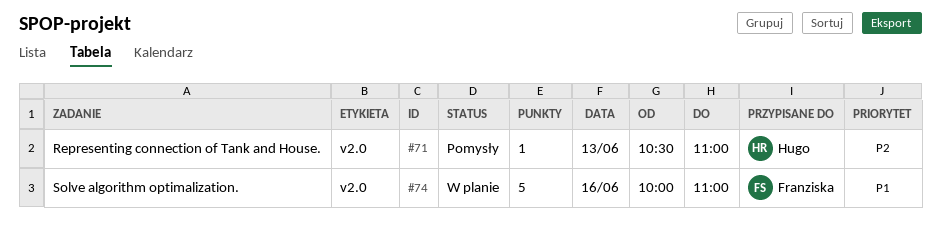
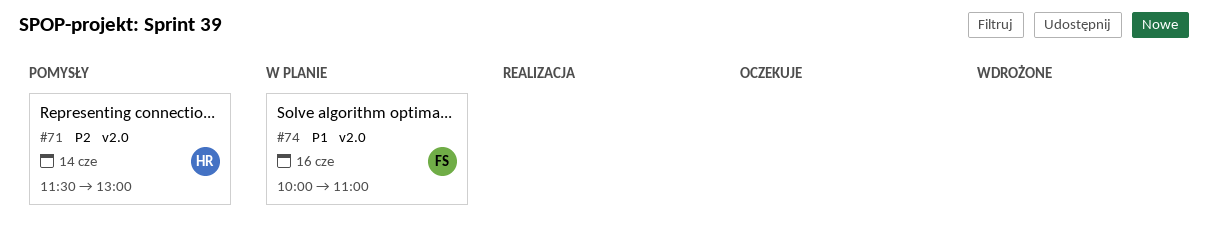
#71, day: Jun 13 -> Jun 14
#71, begins: 10:30 -> 11:30
#71, ends: 11:00 -> 13:00

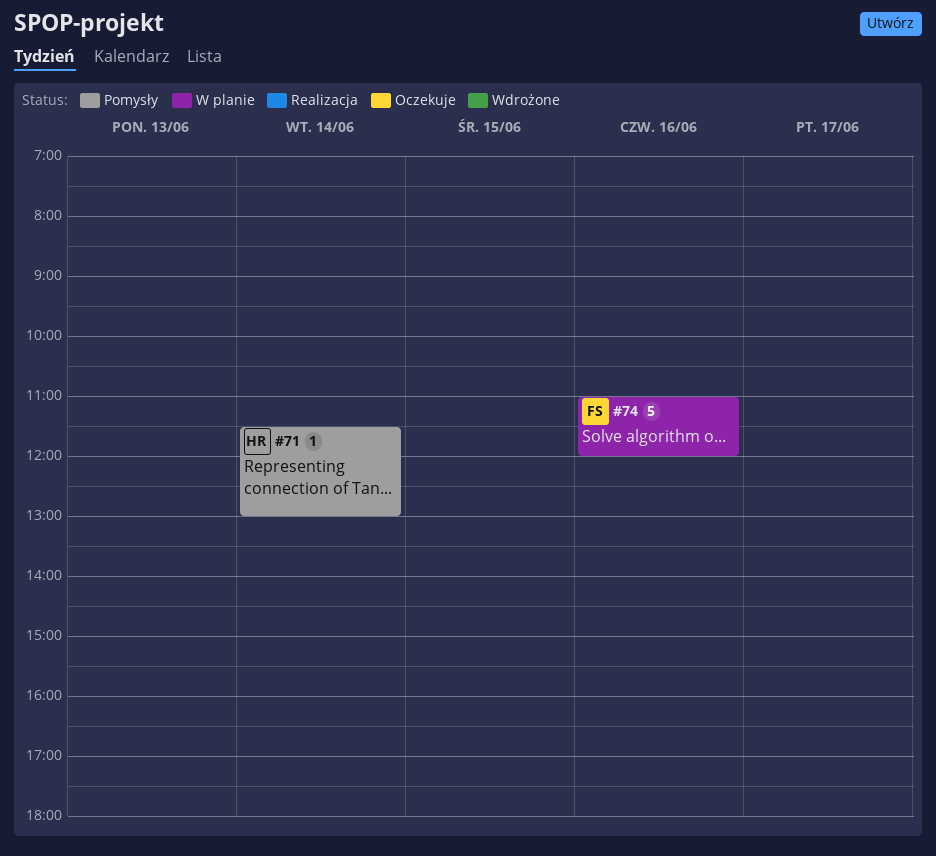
#74, begins: 10:00 -> 11:00
#74, ends: 11:00 -> 12:00

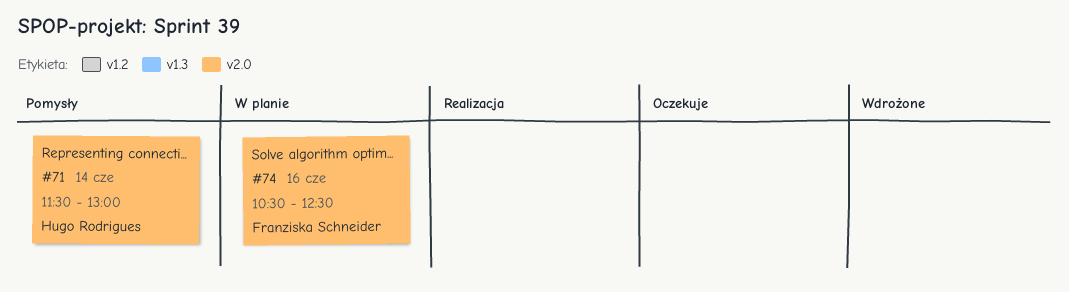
#74, begins: 11:00 -> 10:30
#74, ends: 12:00 -> 12:30

